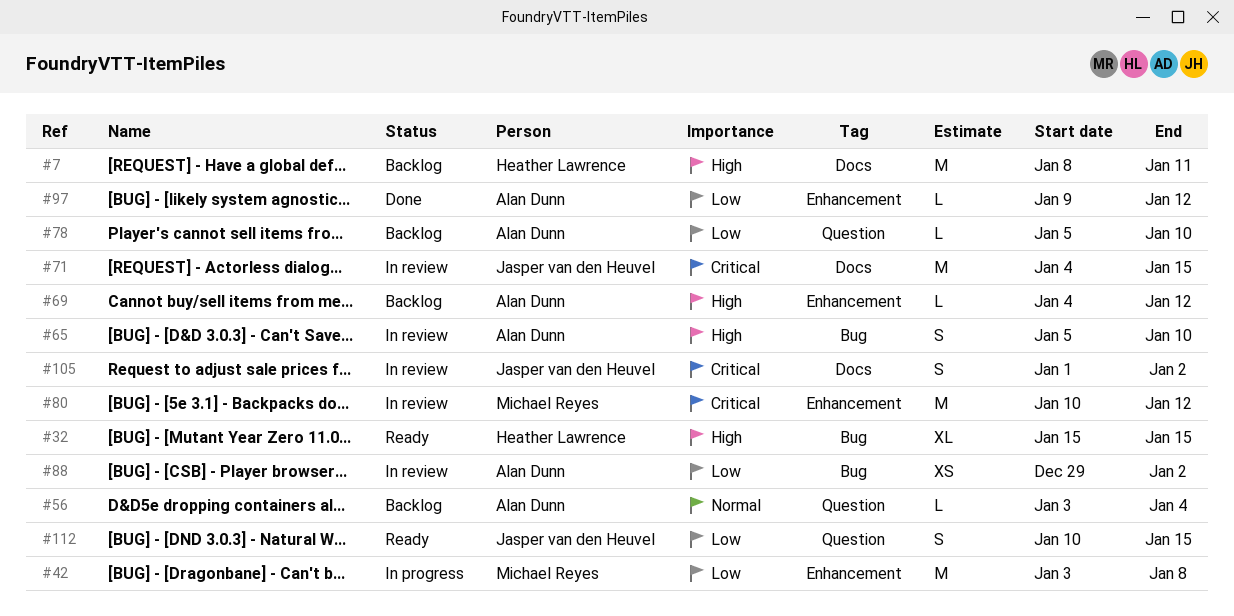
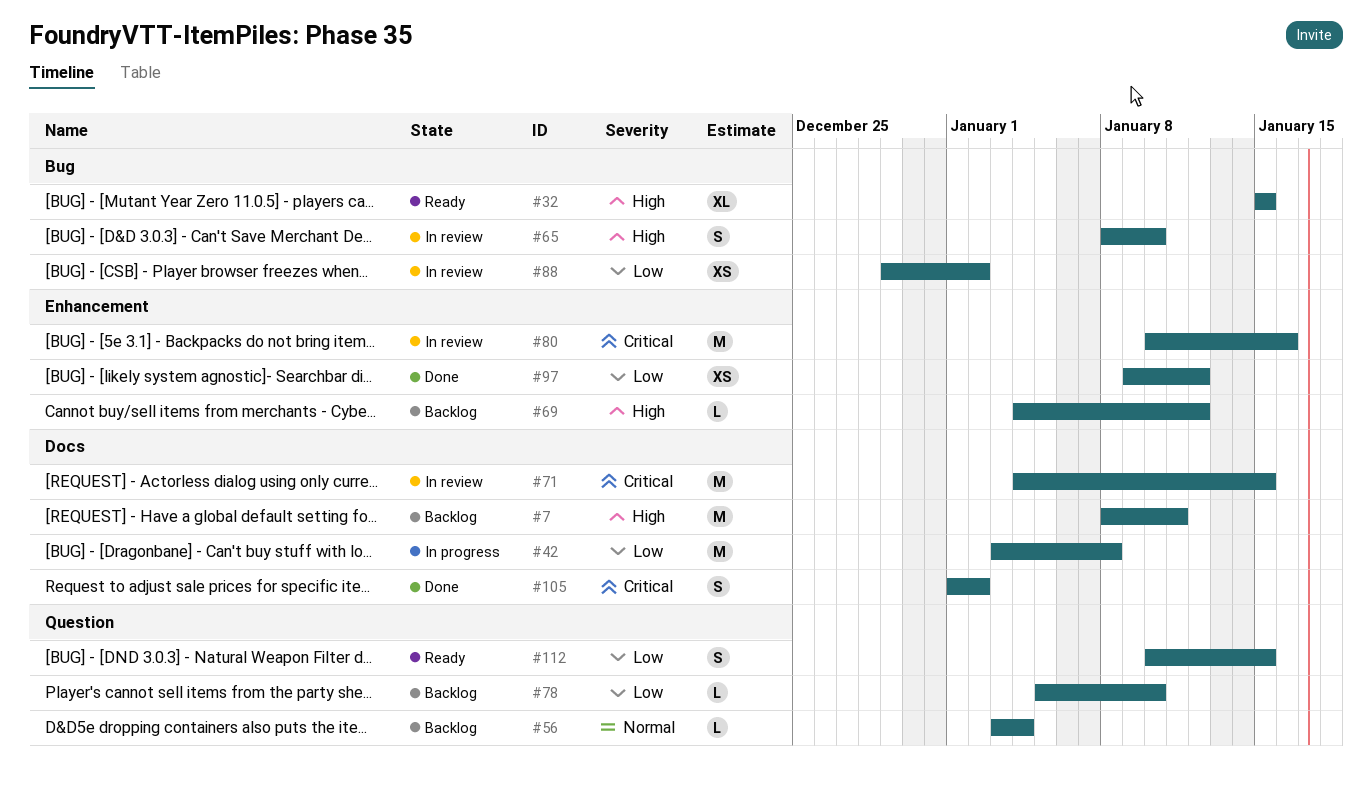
#42, label: Enhancement -> Docs
#65, start: Jan 5 -> Jan 8
#80, due: Jan 12 -> Jan 16
#97, estimate: L -> XS
#105, status: In review -> Done

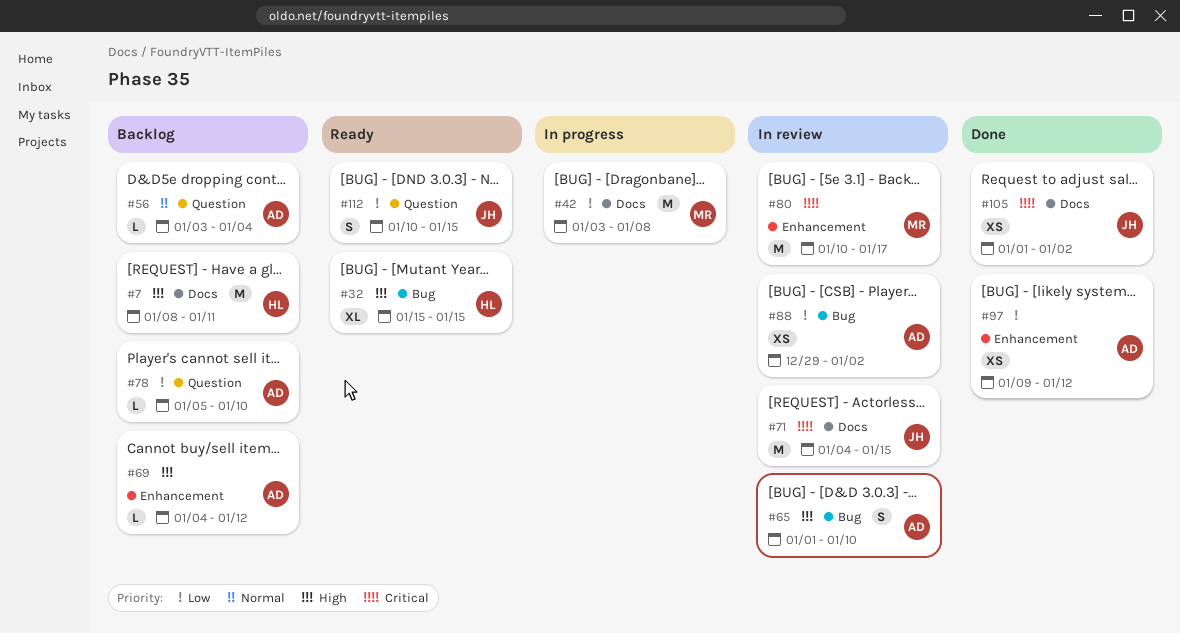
#65, start: Jan 8 -> Jan 1
#80, due: Jan 16 -> Jan 17
#105, estimate: S -> XS

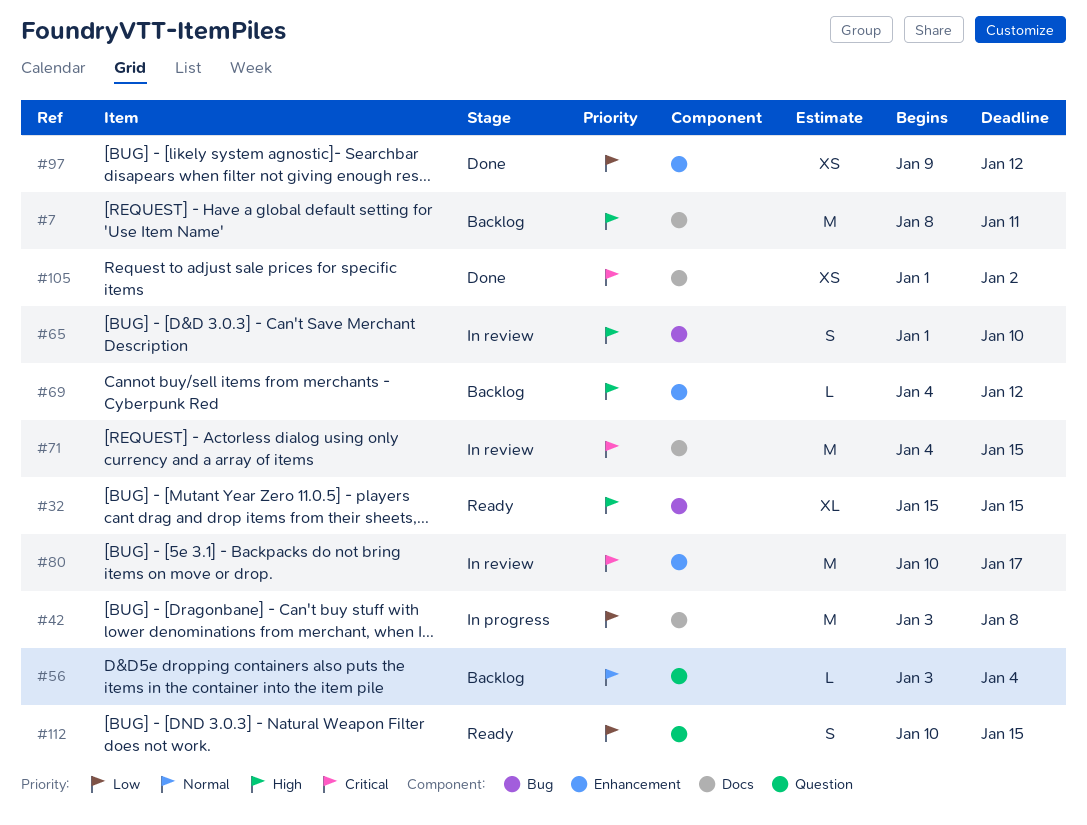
#78: present -> none
#88: present -> none

